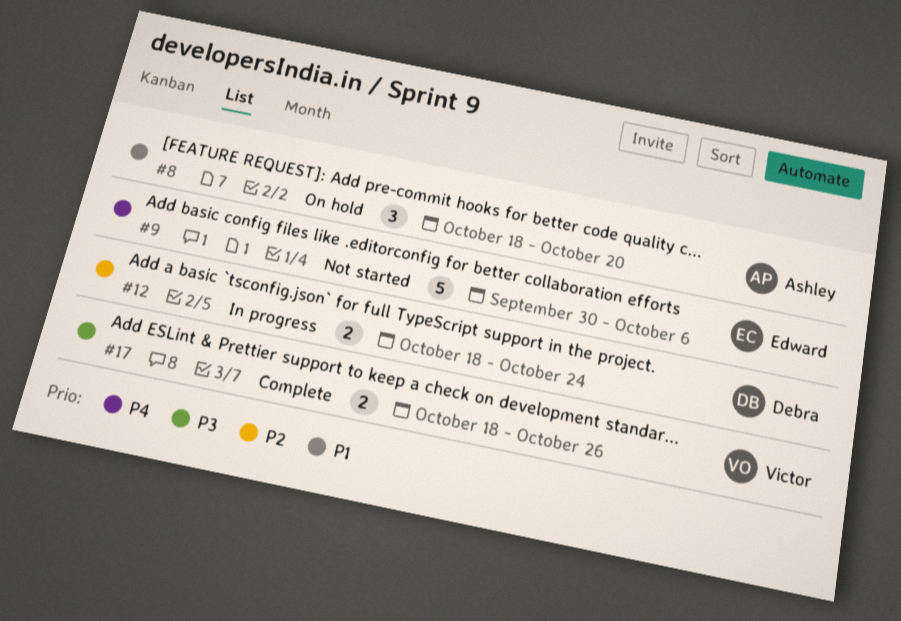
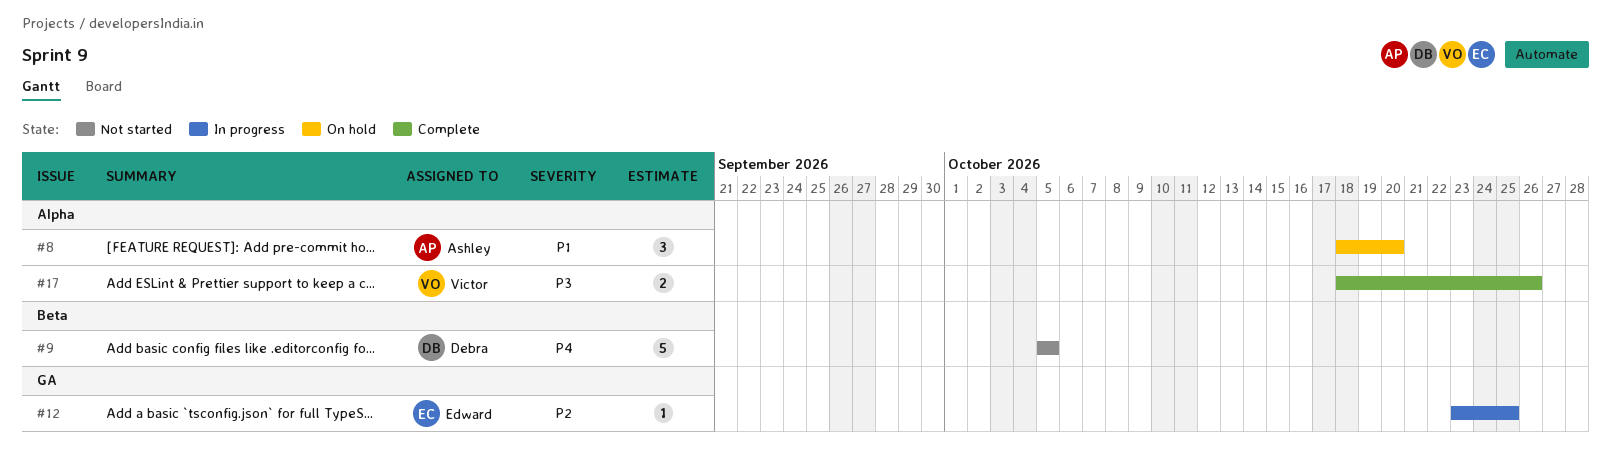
#9, owner: Edward -> Debra
#9, start: Sep 30 -> Oct 5
#9, due: Oct 6 -> Oct 5
#12, owner: Debra -> Edward
#12, estimate: 2 -> 1
#12, start: Oct 18 -> Oct 23
#12, due: Oct 24 -> Oct 25

